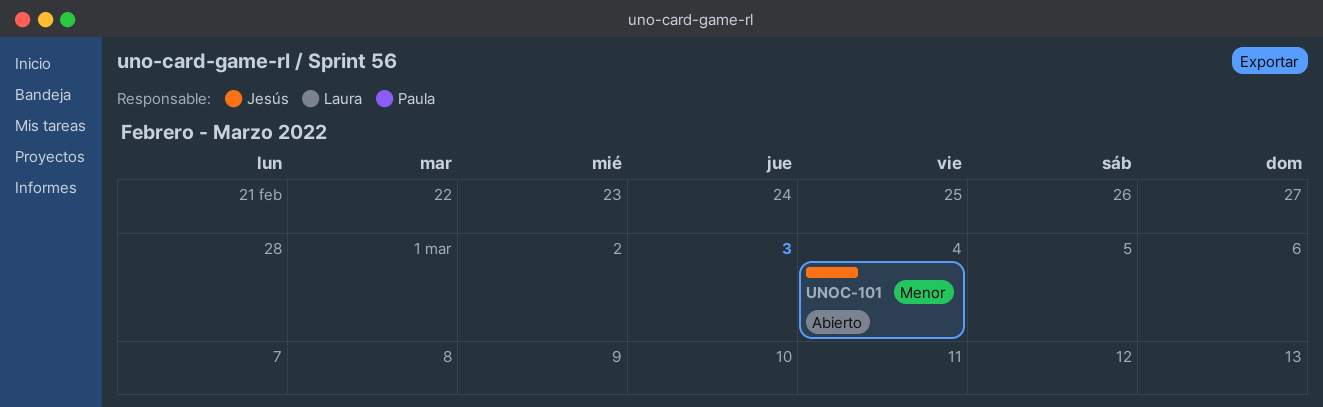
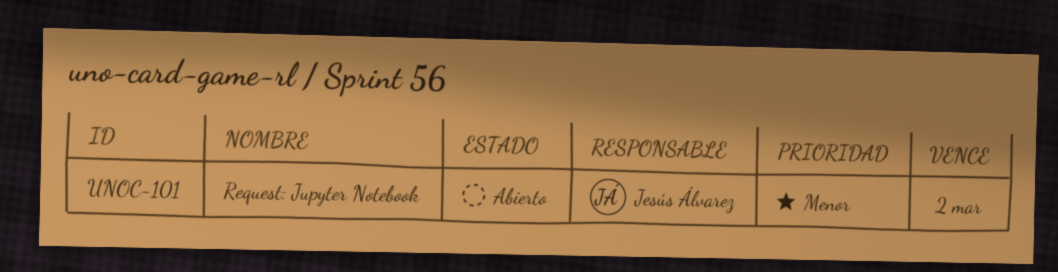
UNOC-101, due: Mar 4 -> Mar 2

